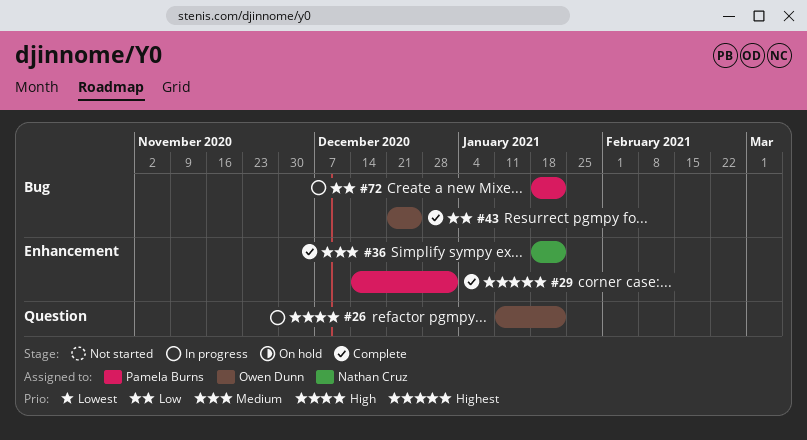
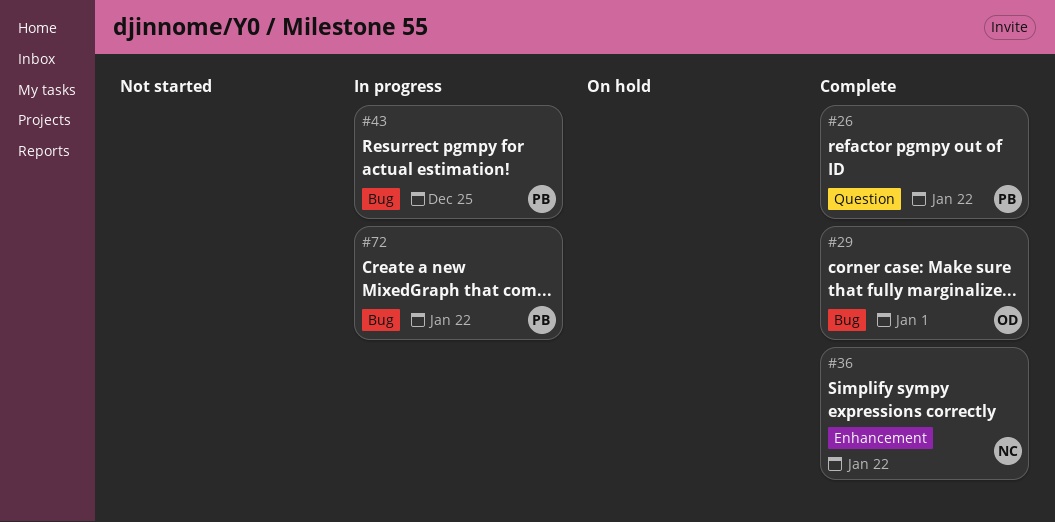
#26, status: In progress -> Complete
#26, owner: Owen Dunn -> Pamela Burns
#29, owner: Pamela Burns -> Owen Dunn
#29, label: Enhancement -> Bug
#43, status: Complete -> In progress
#43, owner: Owen Dunn -> Pamela Burns

